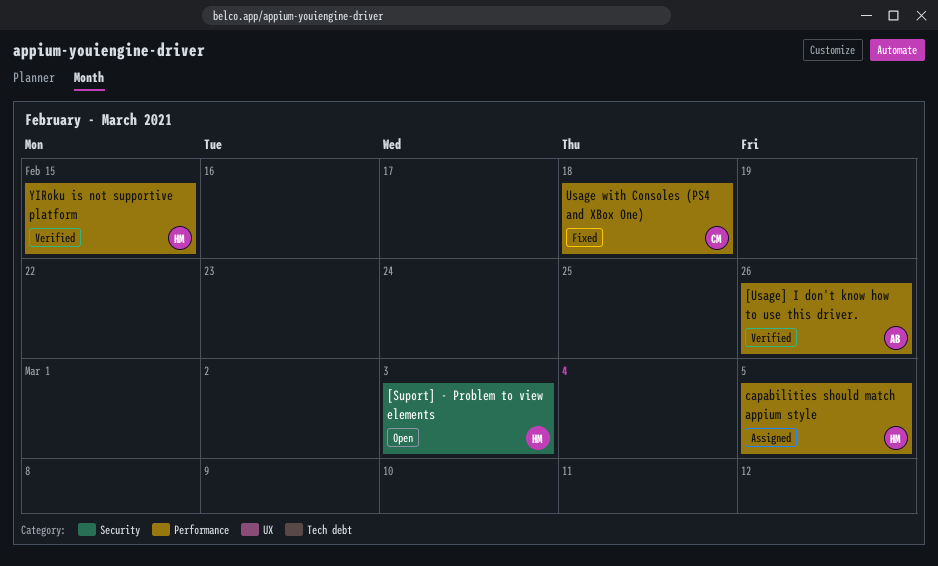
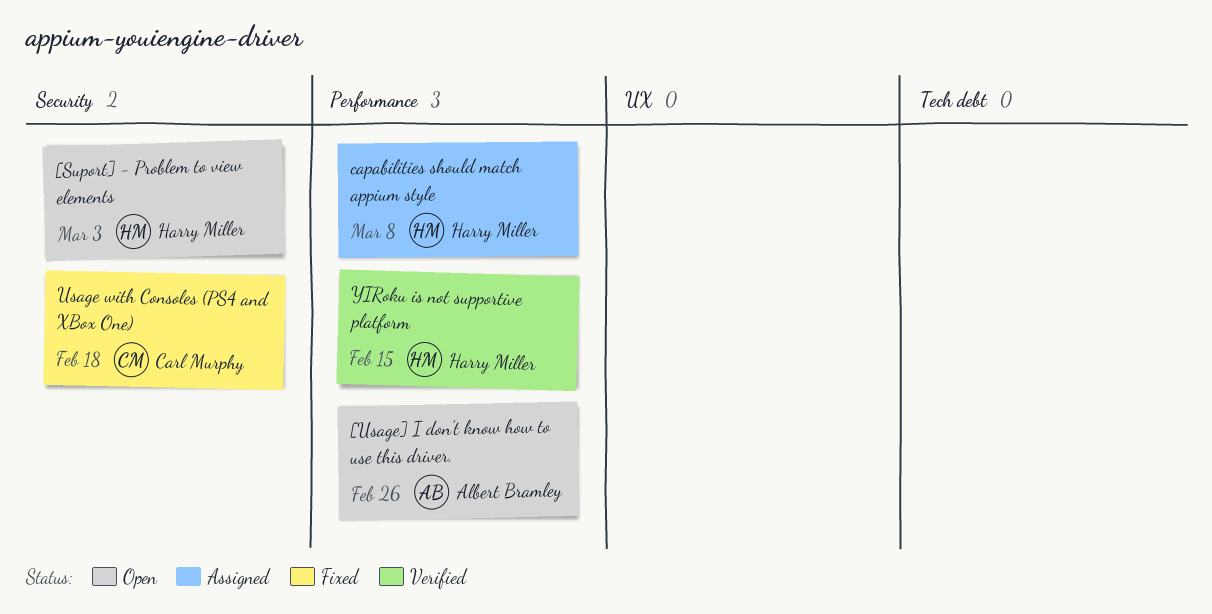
[Usage] I don't know how to use this driver., status: Verified -> Open
capabilities should match appium style, due: Mar 5 -> Mar 8
Usage with Consoles (PS4 and XBox One), label: Performance -> Security

